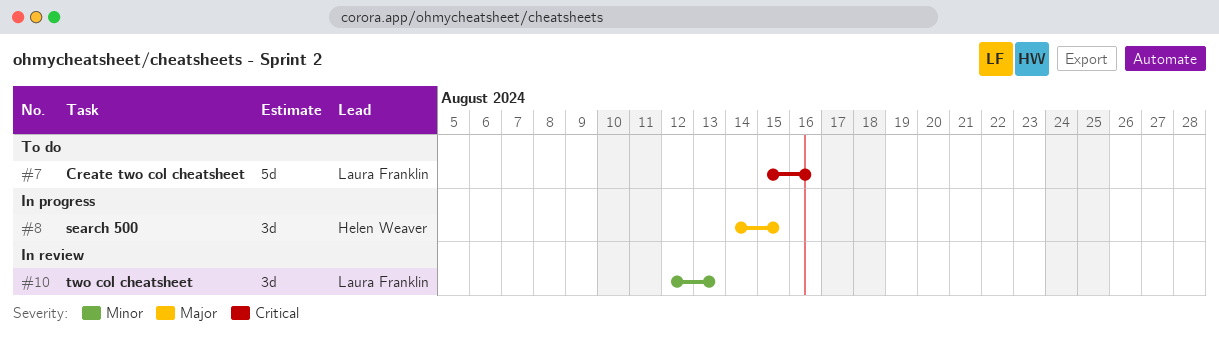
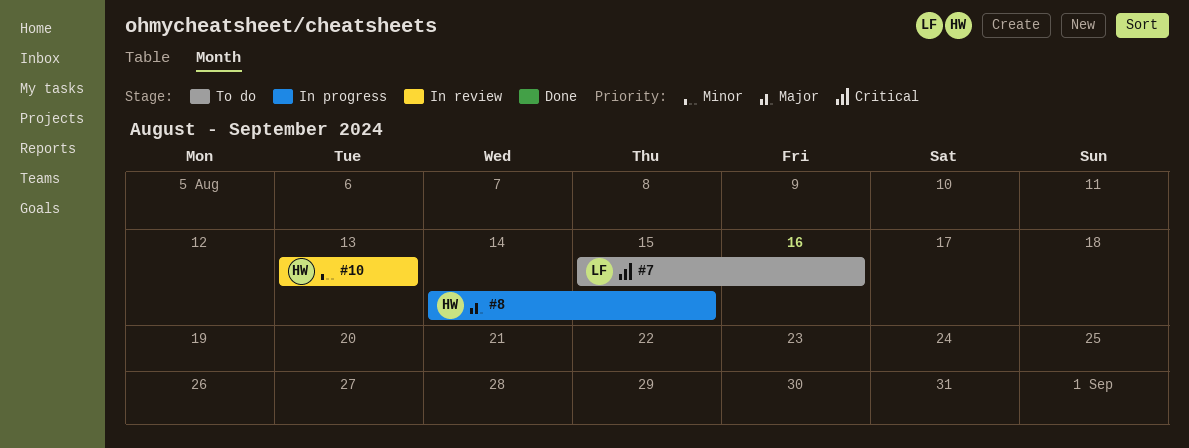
#10, owner: Laura Franklin -> Helen Weaver
#10, start: Aug 12 -> Aug 13

